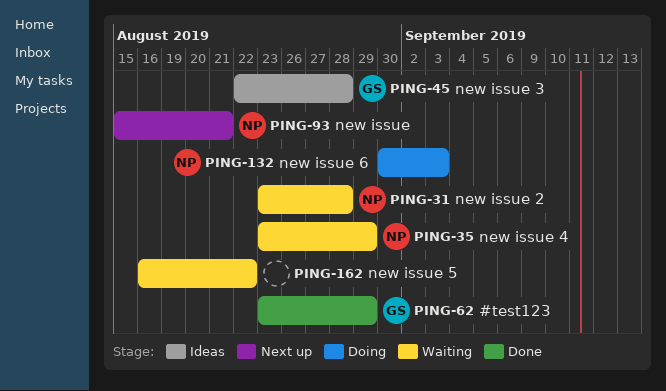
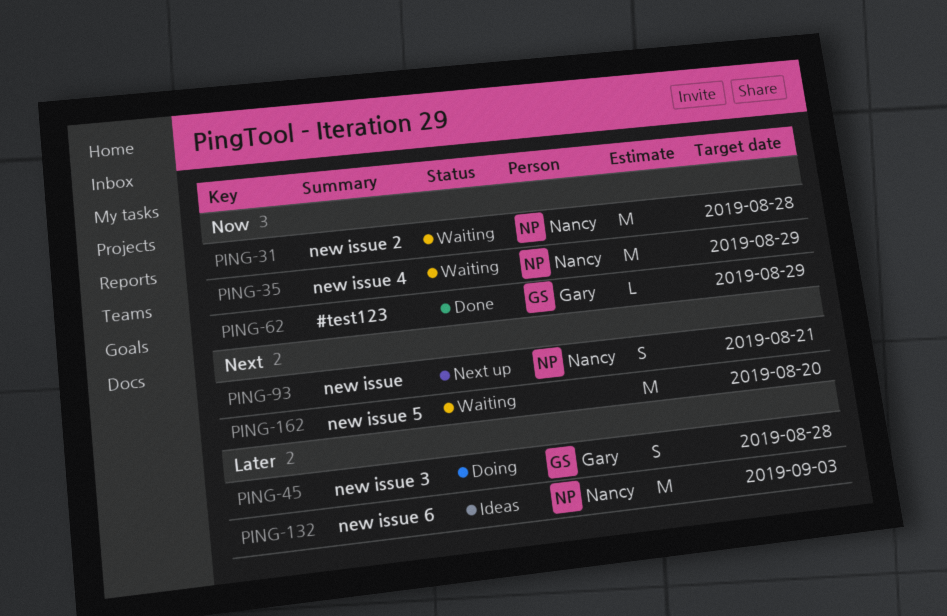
PING-45, status: Ideas -> Doing
PING-132, status: Doing -> Ideas
PING-162, due: Aug 22 -> Aug 20

